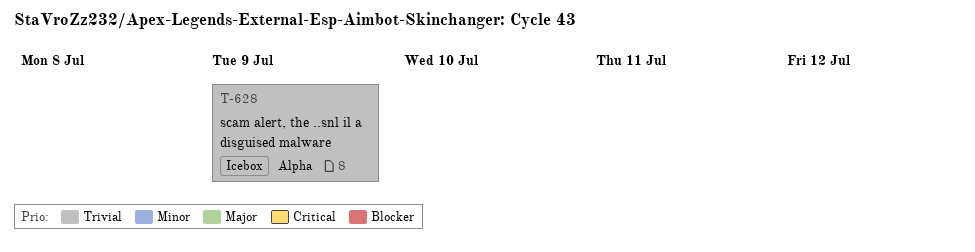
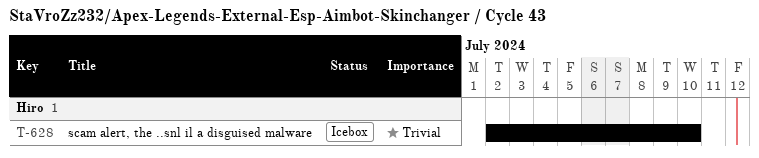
T-628, due: Jul 9 -> Jul 10

